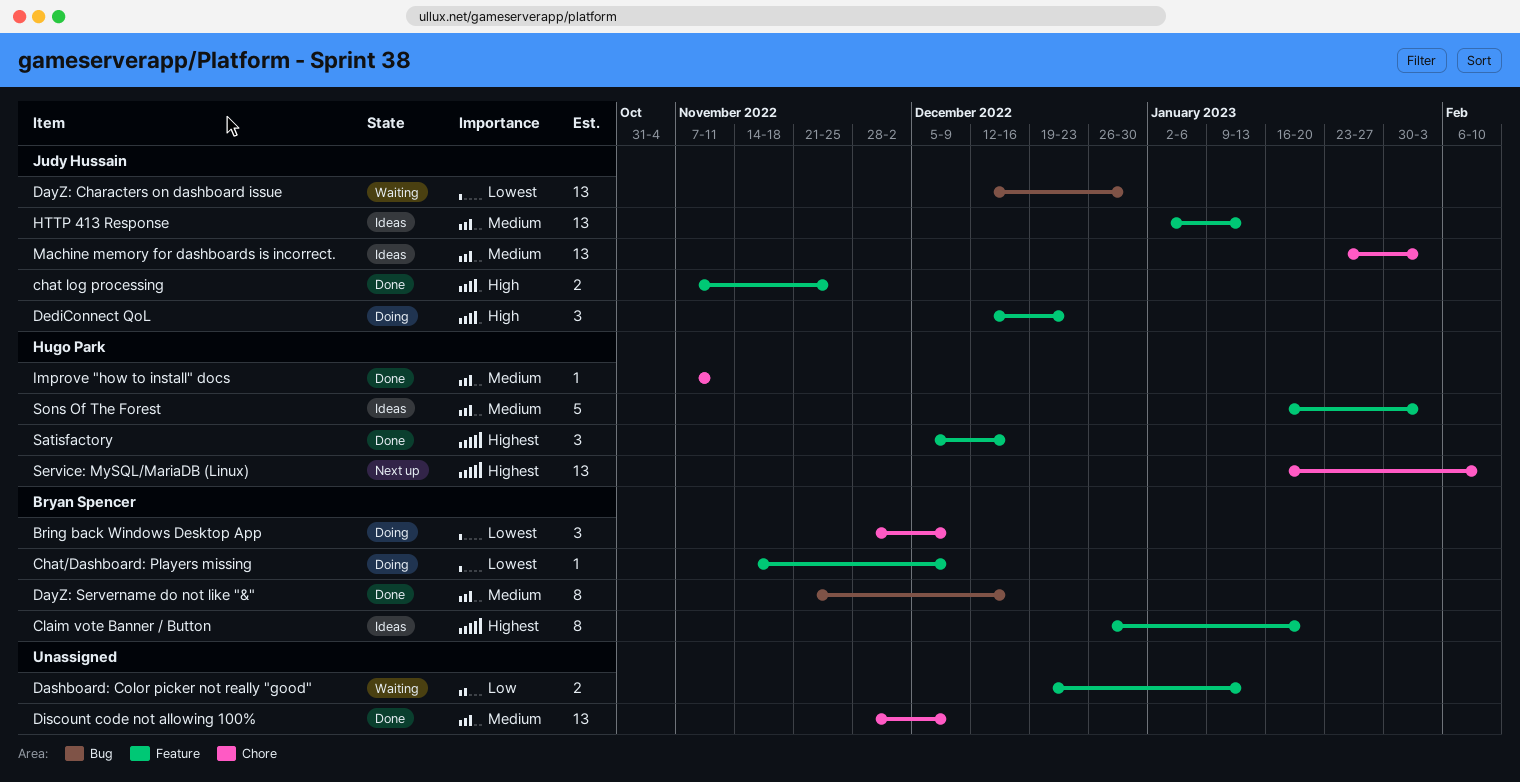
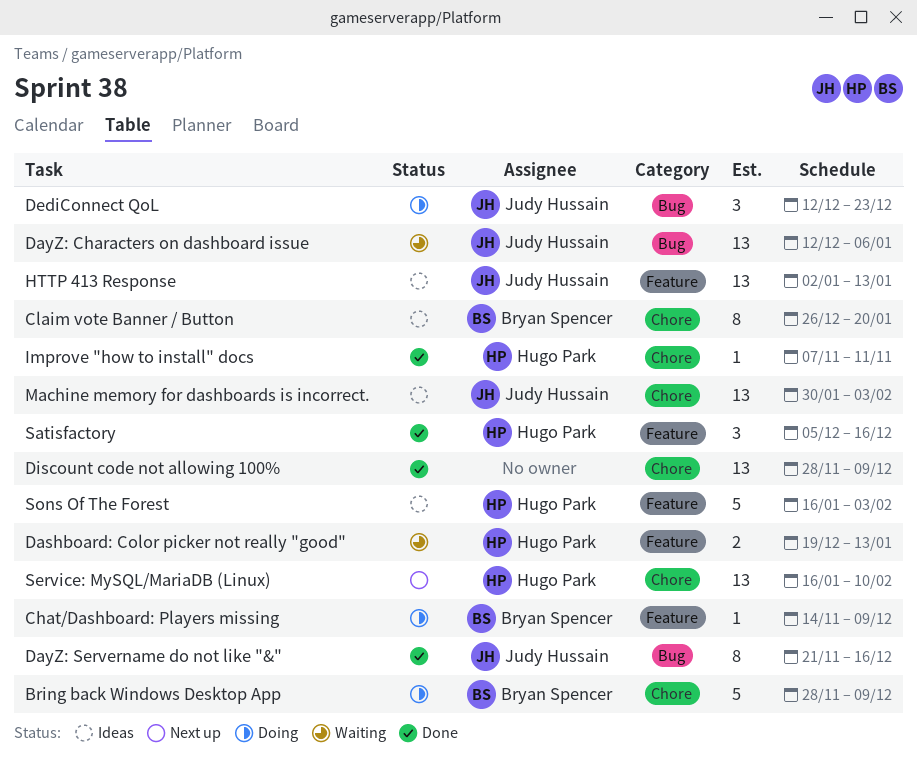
Bring back Windows Desktop App, estimate: 3 -> 5
chat log processing: present -> none
Claim vote Banner / Button, label: Feature -> Chore
Dashboard: Color picker not really "good", owner: none -> Hugo Park
DayZ: Characters on dashboard issue, due: Dec 30 -> Jan 6
DayZ: Servername do not like "&", owner: Bryan Spencer -> Judy Hussain
DediConnect QoL, label: Feature -> Bug
Machine memory for dashboards is incorrect., start: Jan 23 -> Jan 30

